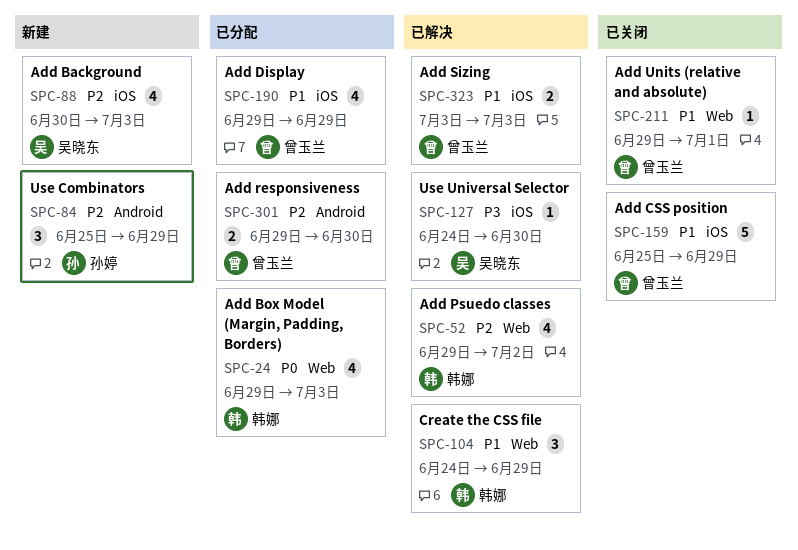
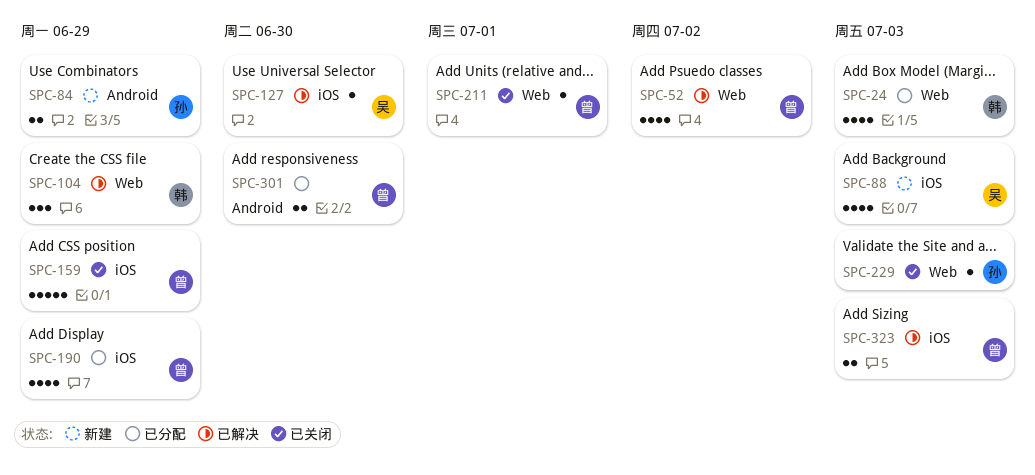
SPC-52, owner: 韩娜 -> 曾玉兰
SPC-84, estimate: 3 -> 2
SPC-229: none -> present

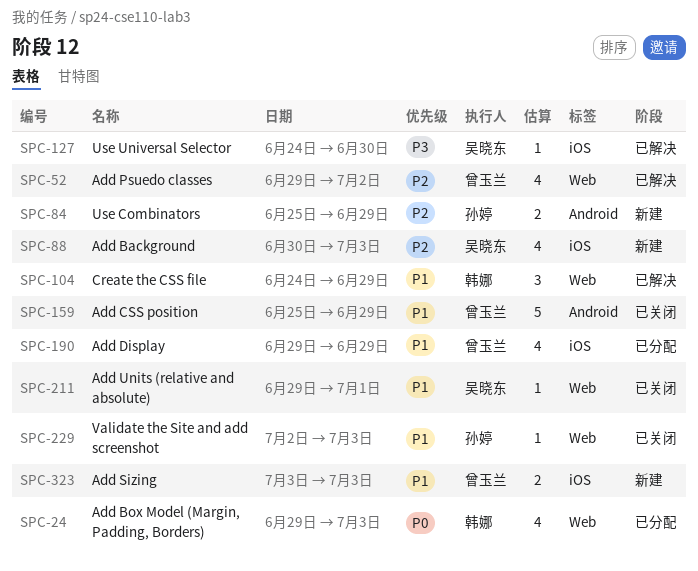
SPC-159, label: iOS -> Android
SPC-211, owner: 曾玉兰 -> 吴晓东
SPC-301: present -> none
SPC-323, status: 已解决 -> 新建

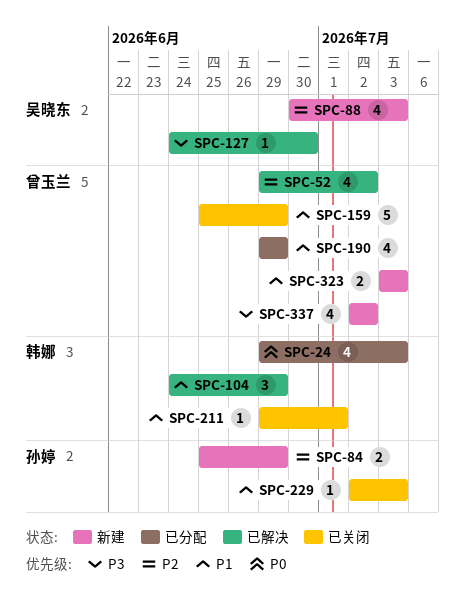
SPC-211, owner: 吴晓东 -> 韩娜
SPC-337: none -> present

